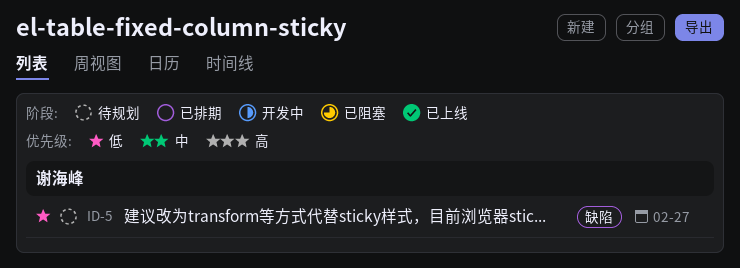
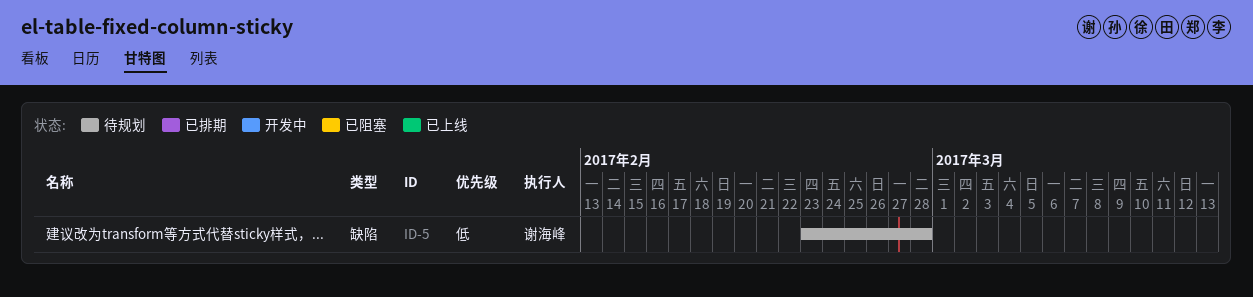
ID-5, due: Feb 27 -> Feb 28

